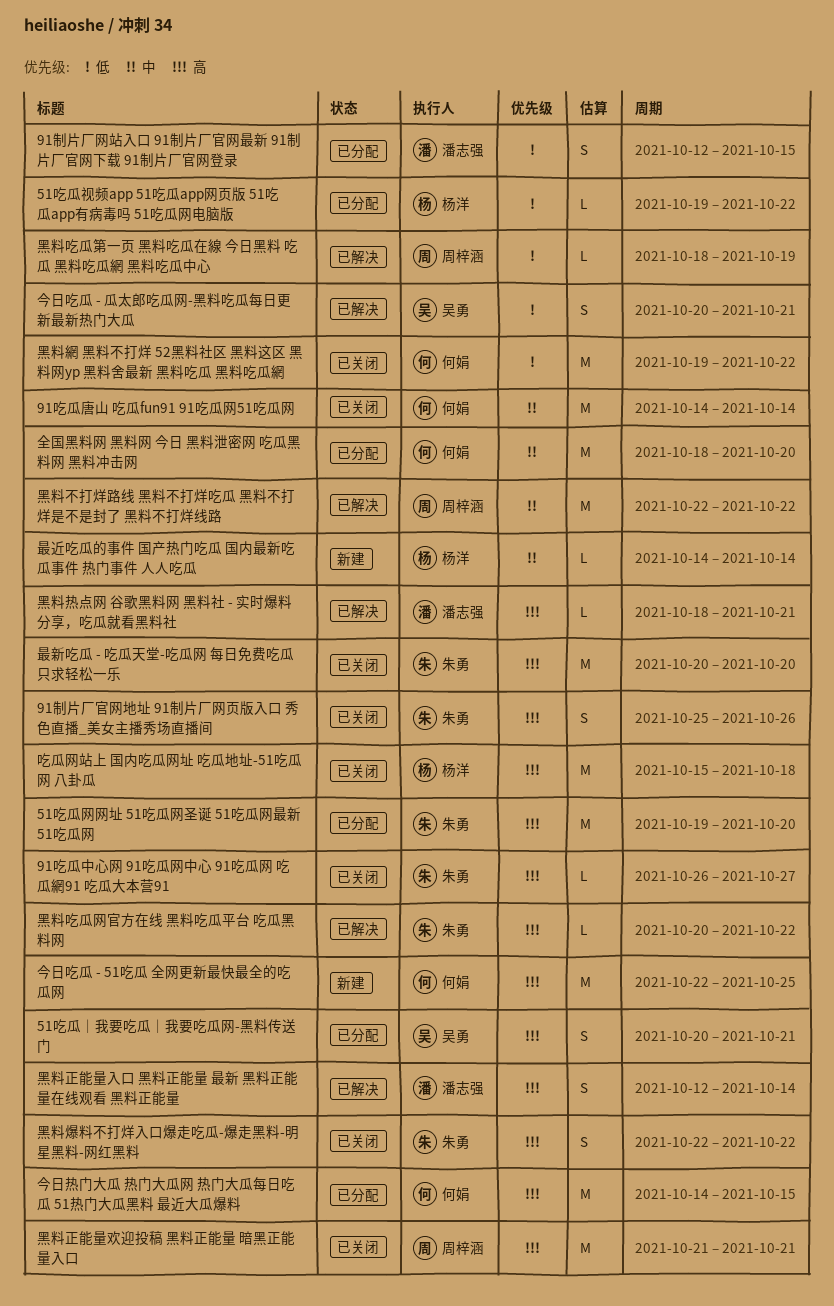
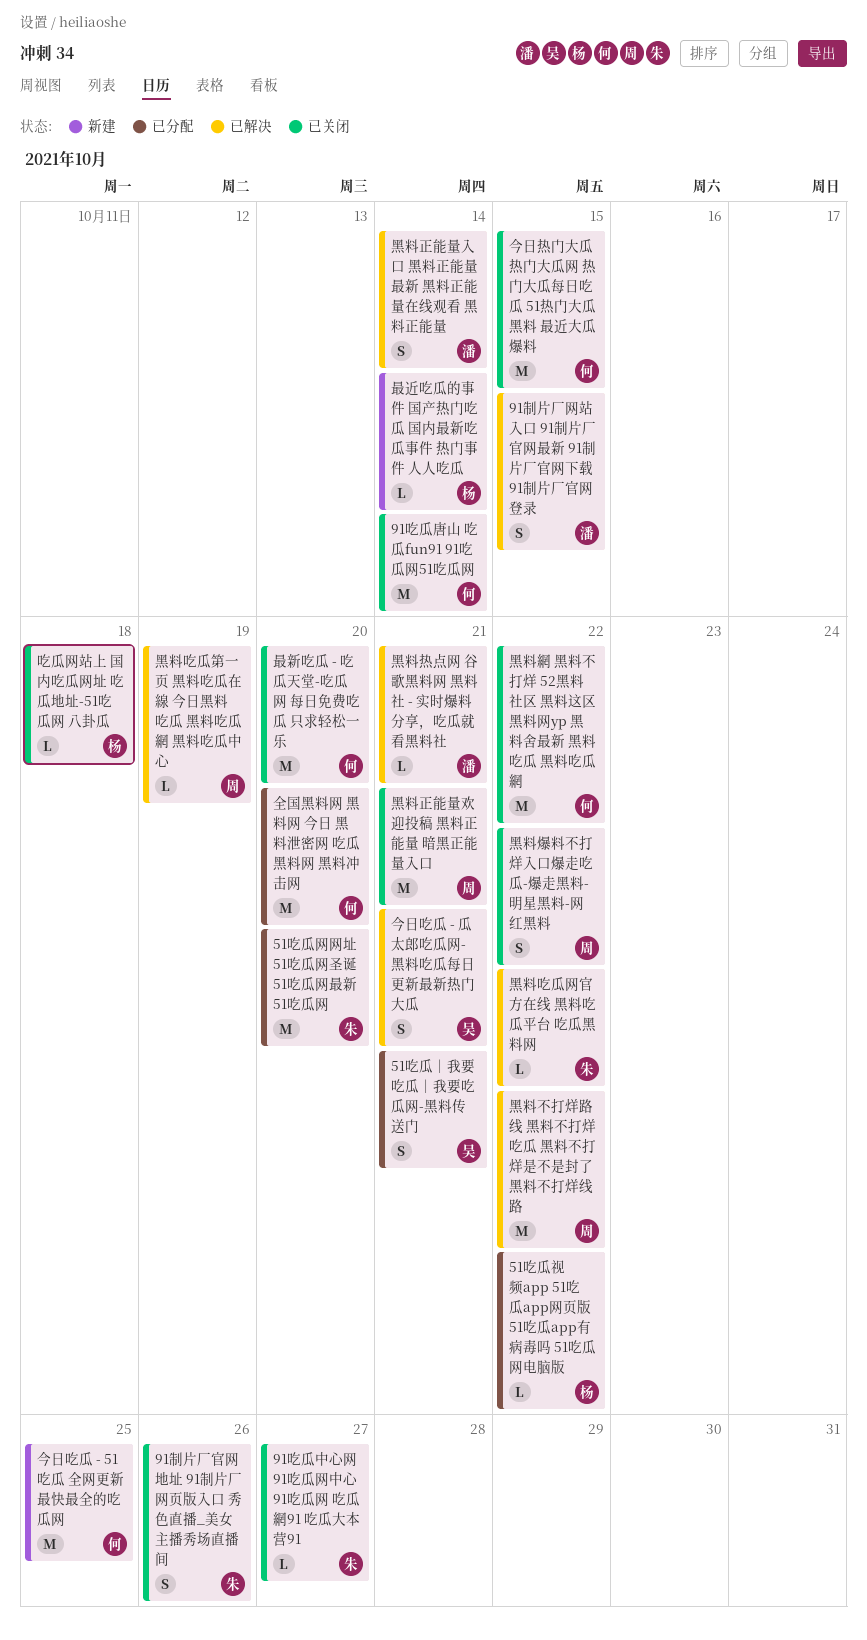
91制片厂网站入口 91制片厂官网最新 91制片厂官网下载 91制片厂官网登录, status: 已分配 -> 已解决
今日热门大瓜 热门大瓜网 热门大瓜每日吃瓜 51热门大瓜黑料 最近大瓜爆料, status: 已分配 -> 已关闭
吃瓜网站上 国内吃瓜网址 吃瓜地址-51吃瓜网 八卦瓜, estimate: M -> L
最新吃瓜 - 吃瓜天堂-吃瓜网 每日免费吃瓜 只求轻松一乐, owner: 朱勇 -> 何娟
黑料爆料不打烊入口爆走吃瓜-爆走黑料-明星黑料-网红黑料, owner: 朱勇 -> 周梓涵

